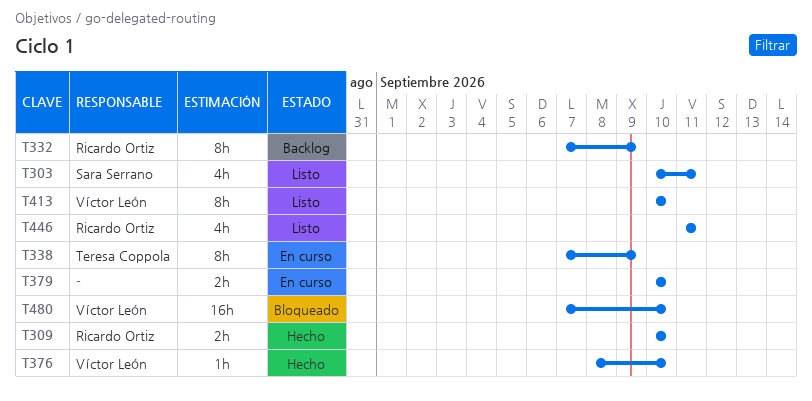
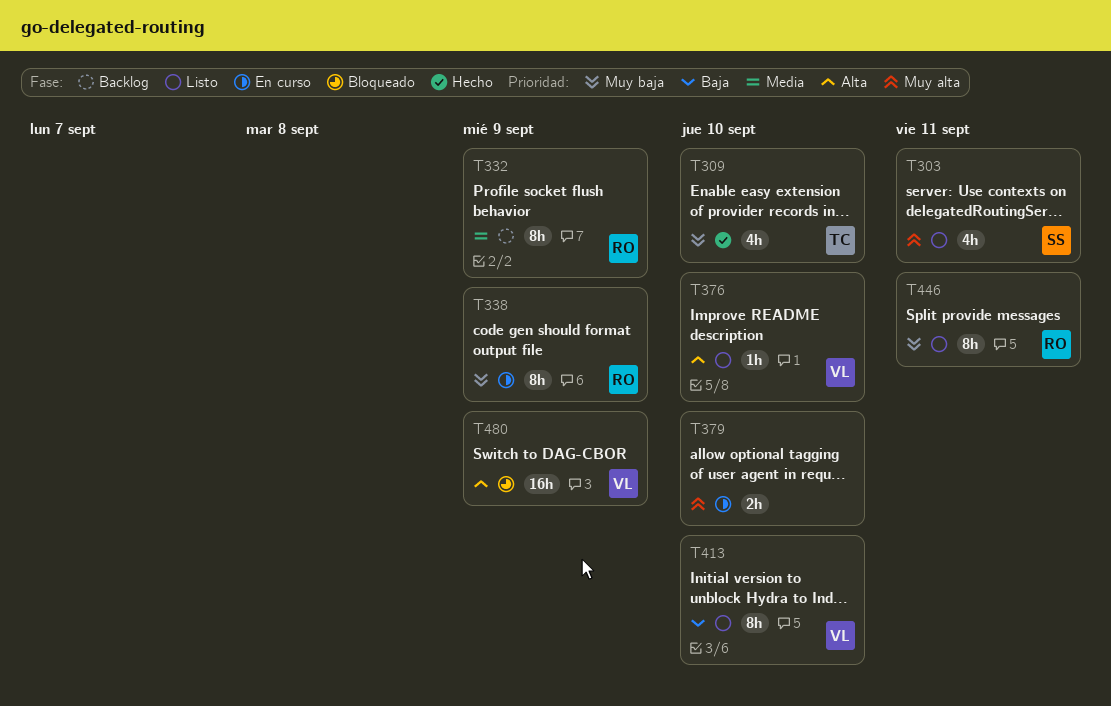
T309, owner: Ricardo Ortiz -> Teresa Coppola
T309, estimate: 2h -> 4h
T338, owner: Teresa Coppola -> Ricardo Ortiz
T376, status: Hecho -> Listo
T446, estimate: 4h -> 8h
T480, due: Sep 10 -> Sep 9

